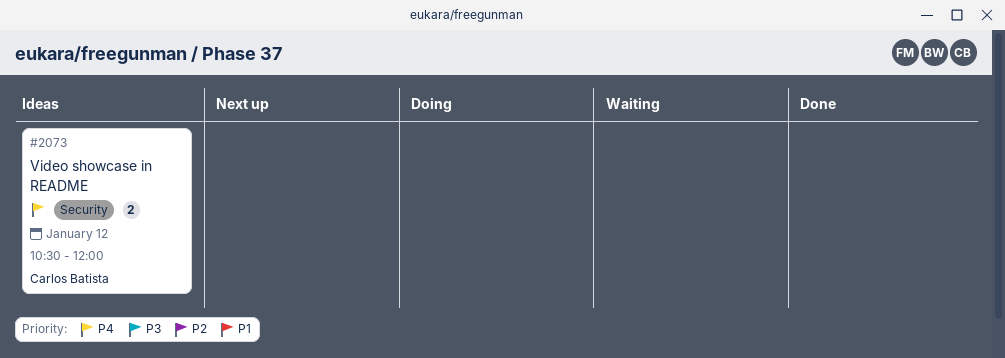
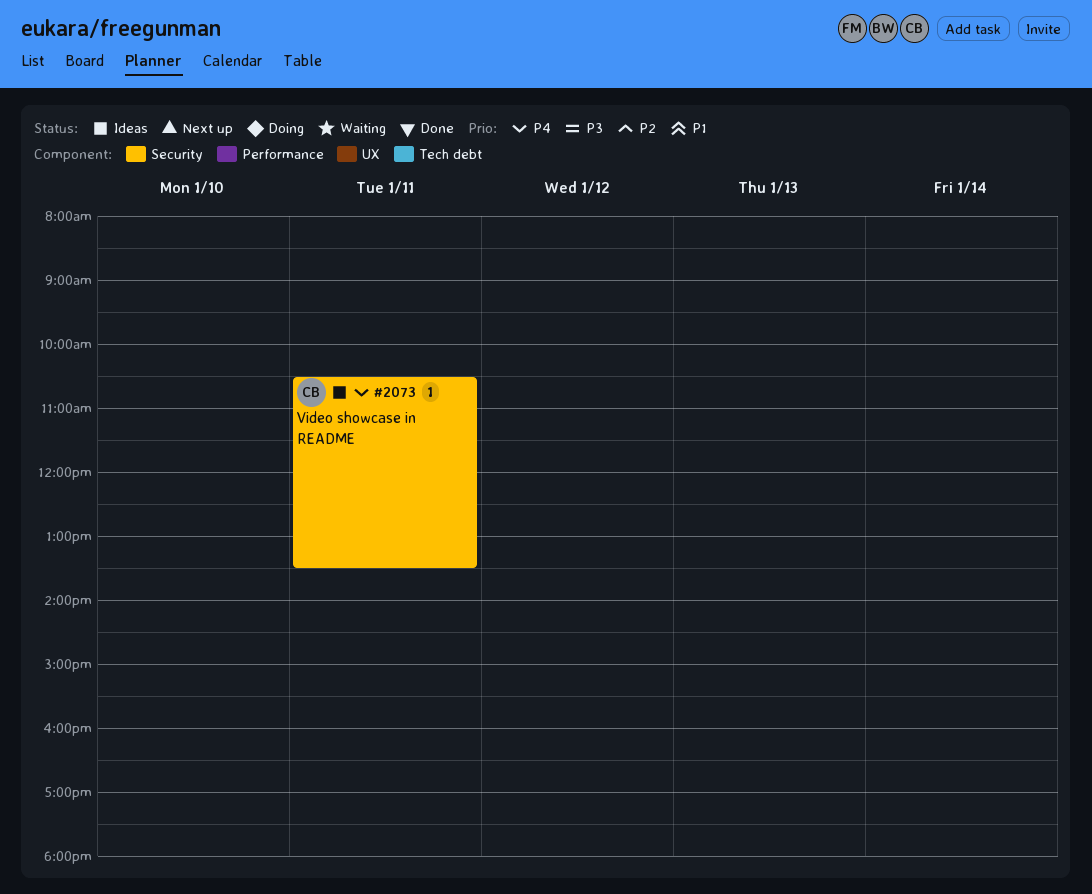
#2073, estimate: 2 -> 1
#2073, day: Jan 12 -> Jan 11
#2073, ends: 12:00 -> 13:30

